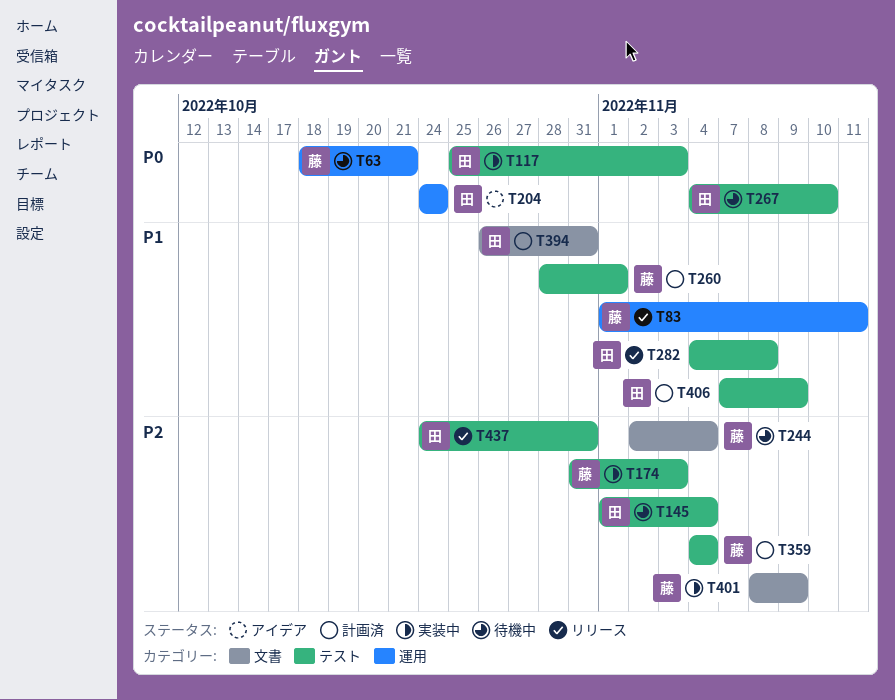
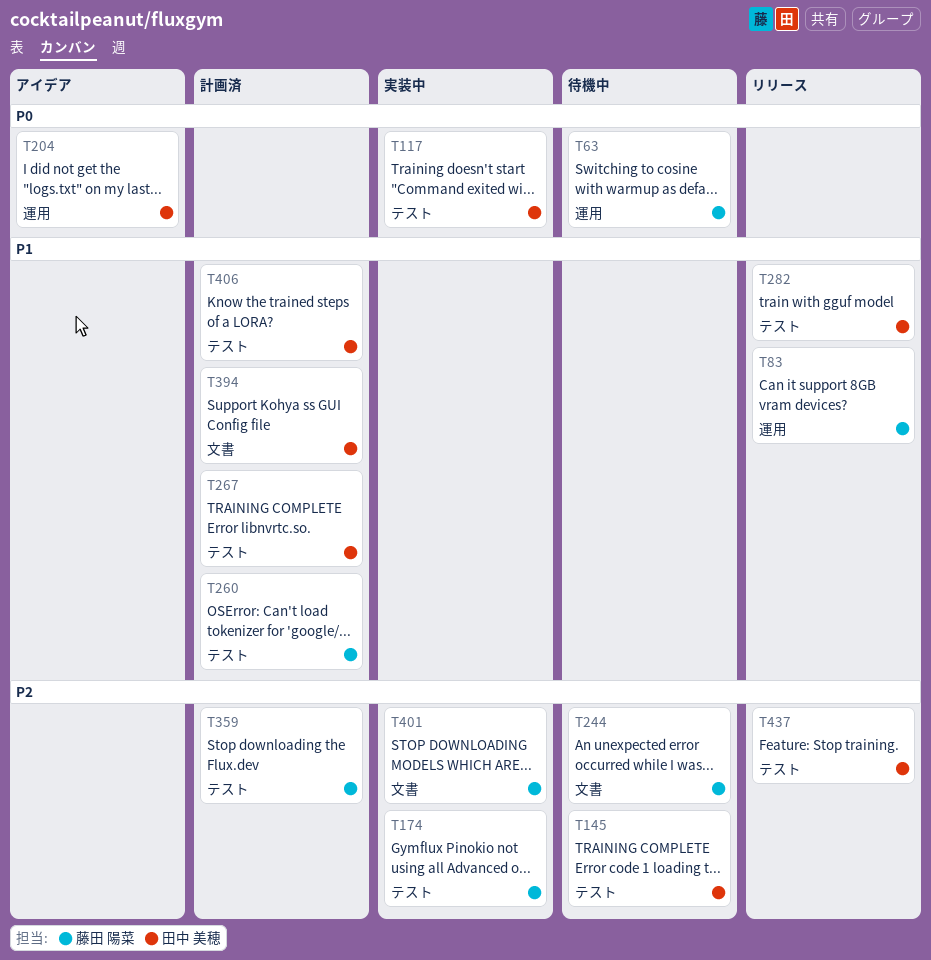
T267, status: 待機中 -> 計画済
T267, priority: P0 -> P1

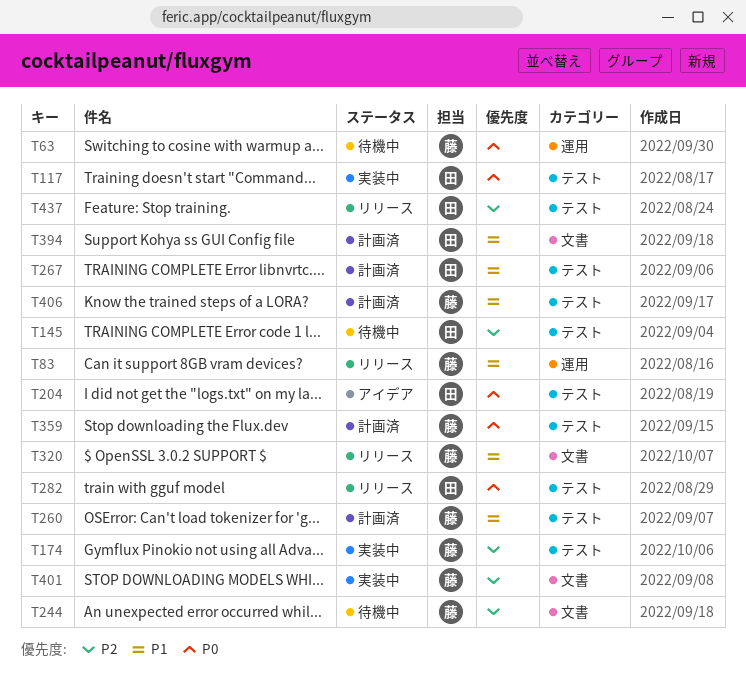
T204, label: 運用 -> テスト
T282, priority: P1 -> P0
T320: none -> present
T359, priority: P2 -> P0
T406, owner: 田中 美穂 -> 藤田 陽菜

